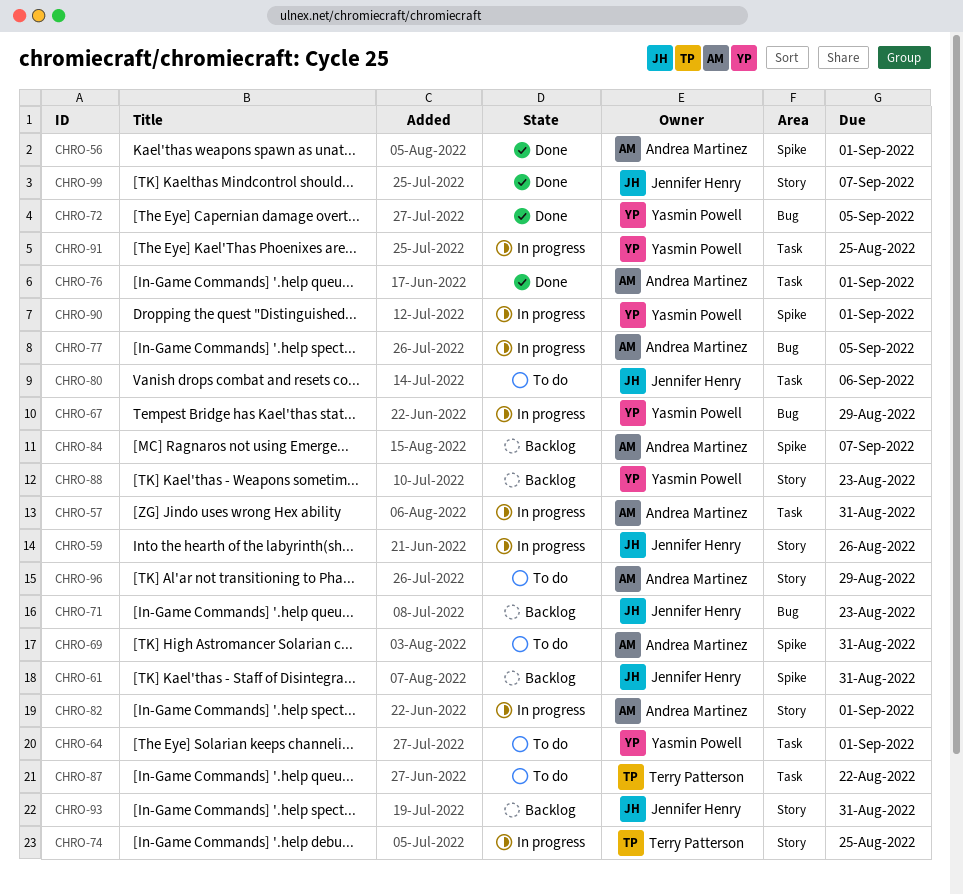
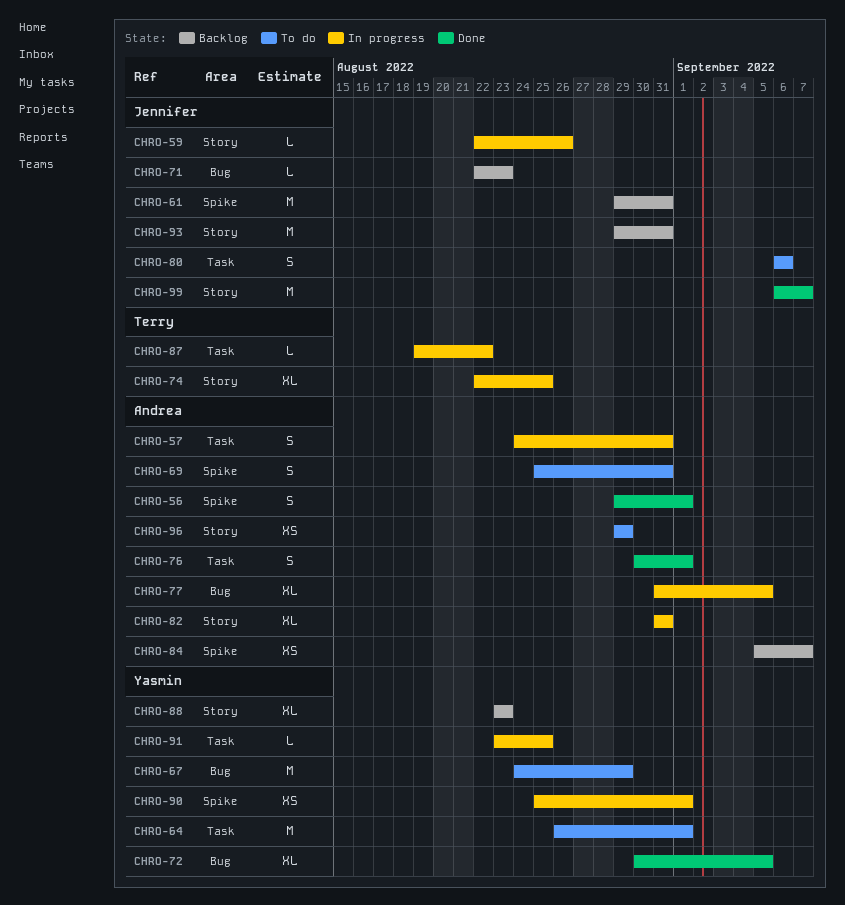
CHRO-67, status: In progress -> To do
CHRO-82, due: Sep 1 -> Aug 31
CHRO-87, status: To do -> In progress

